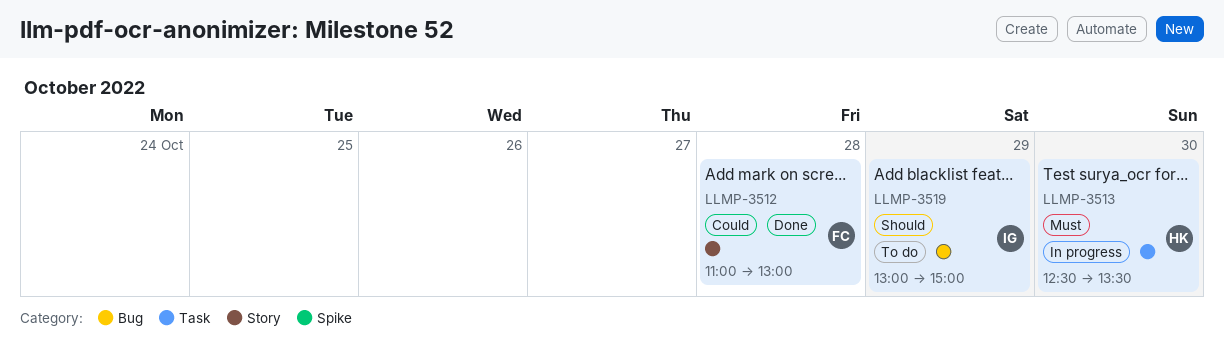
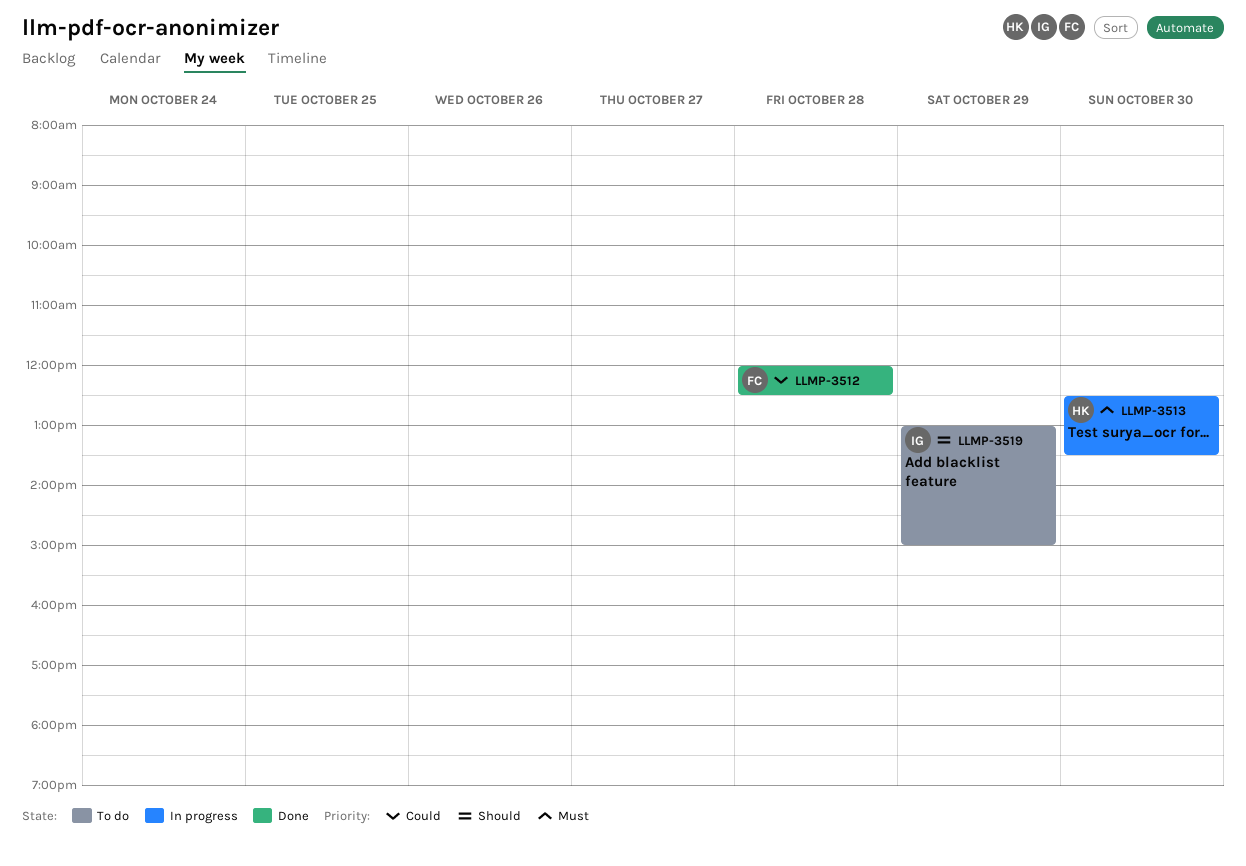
LLMP-3512, begins: 11:00 -> 12:00
LLMP-3512, ends: 13:00 -> 12:30

